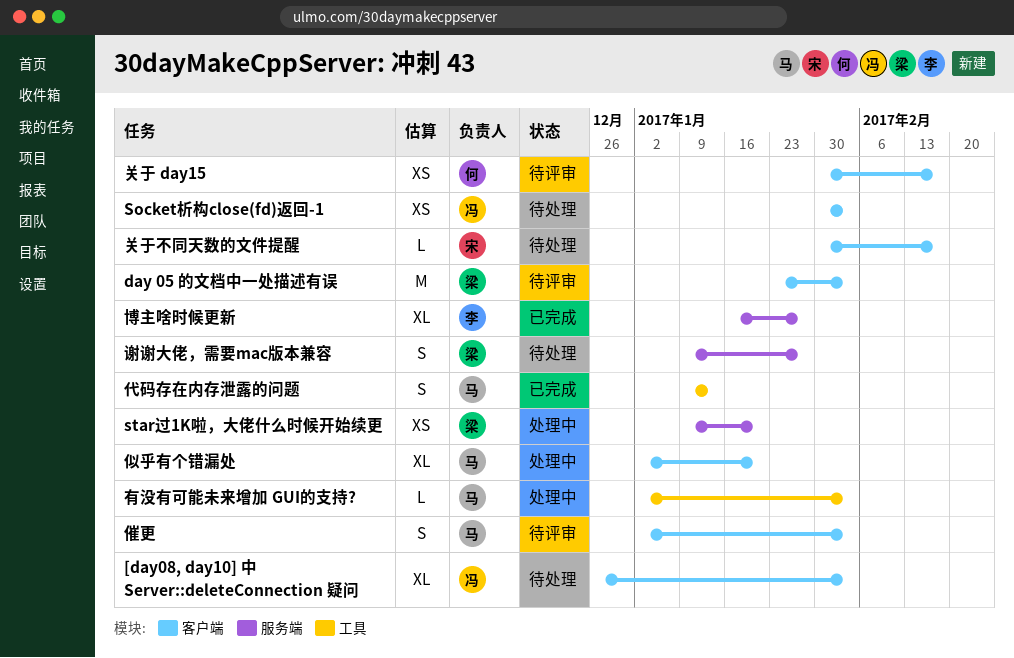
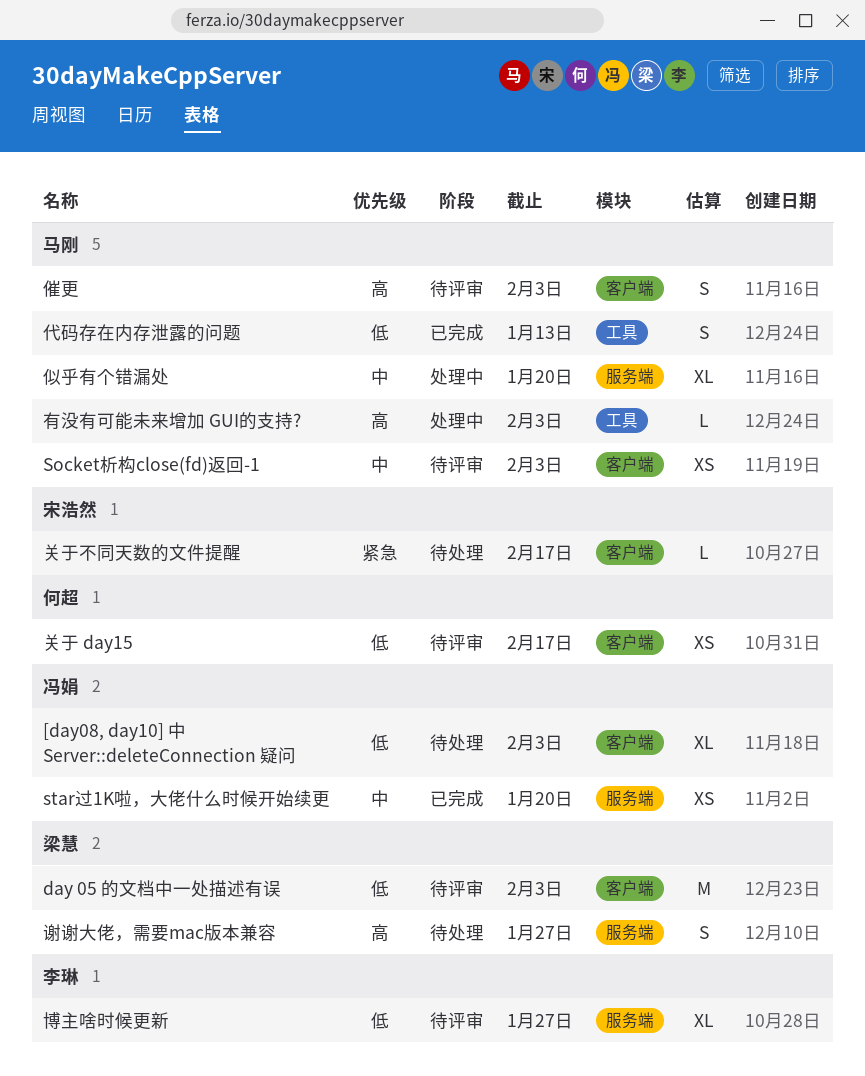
Socket析构close(fd)返回-1, status: 待处理 -> 待评审
Socket析构close(fd)返回-1, owner: 冯娟 -> 马刚
star过1K啦，大佬什么时候开始续更, status: 处理中 -> 已完成
star过1K啦，大佬什么时候开始续更, owner: 梁慧 -> 冯娟
似乎有个错漏处, label: 客户端 -> 服务端
博主啥时候更新, status: 已完成 -> 待评审

